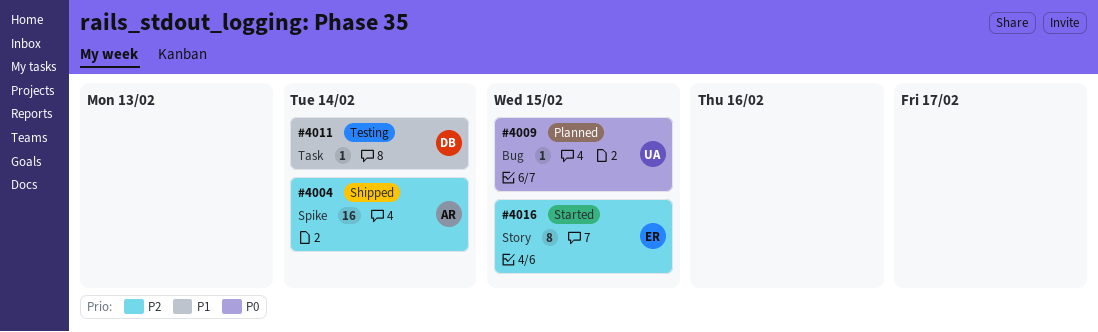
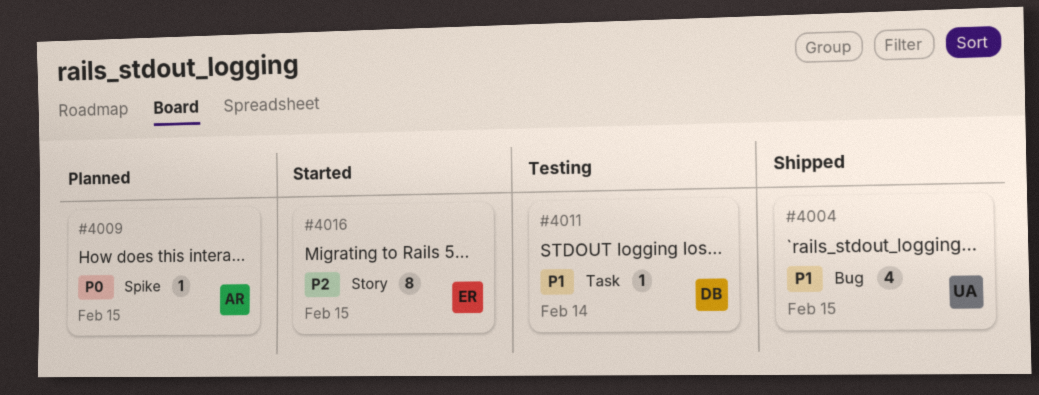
#4004, owner: AR -> UA
#4004, priority: P2 -> P1
#4004, label: Spike -> Bug
#4004, estimate: 16 -> 4
#4004, due: Feb 14 -> Feb 15
#4009, owner: UA -> AR
#4009, label: Bug -> Spike

